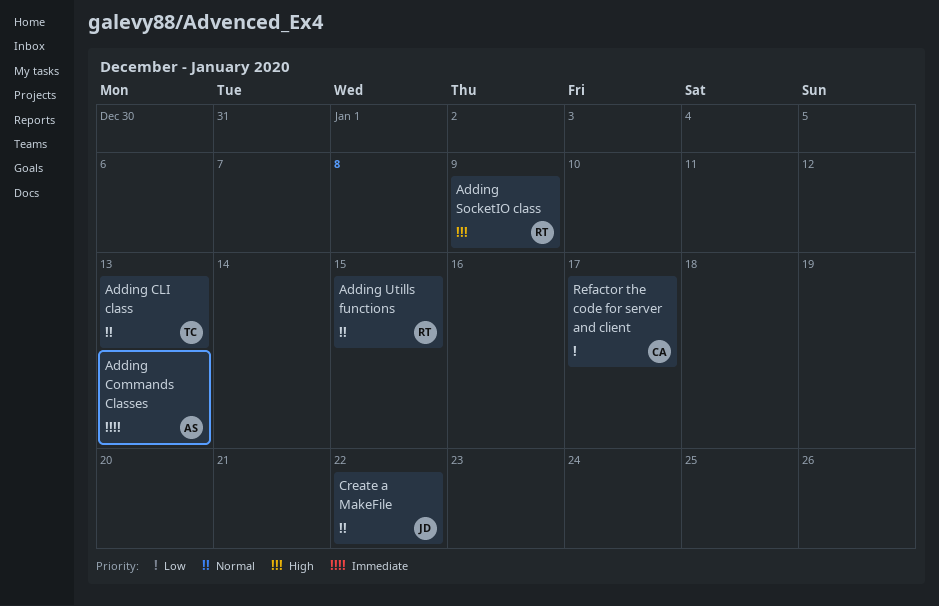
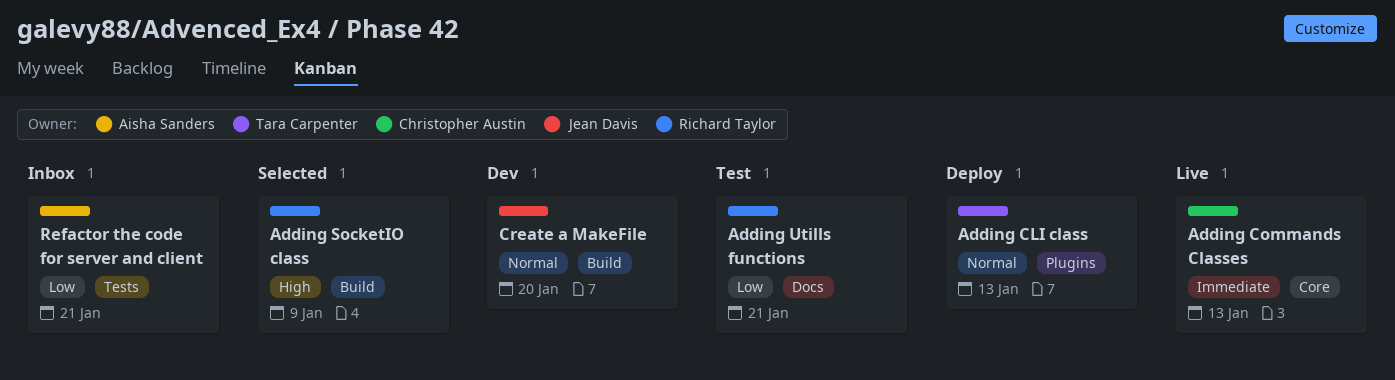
Adding Commands Classes, owner: Aisha Sanders -> Christopher Austin
Adding Utills functions, priority: Normal -> Low
Adding Utills functions, due: Jan 15 -> Jan 21
Create a MakeFile, due: Jan 22 -> Jan 20
Refactor the code for server and client, owner: Christopher Austin -> Aisha Sanders
Refactor the code for server and client, due: Jan 17 -> Jan 21

